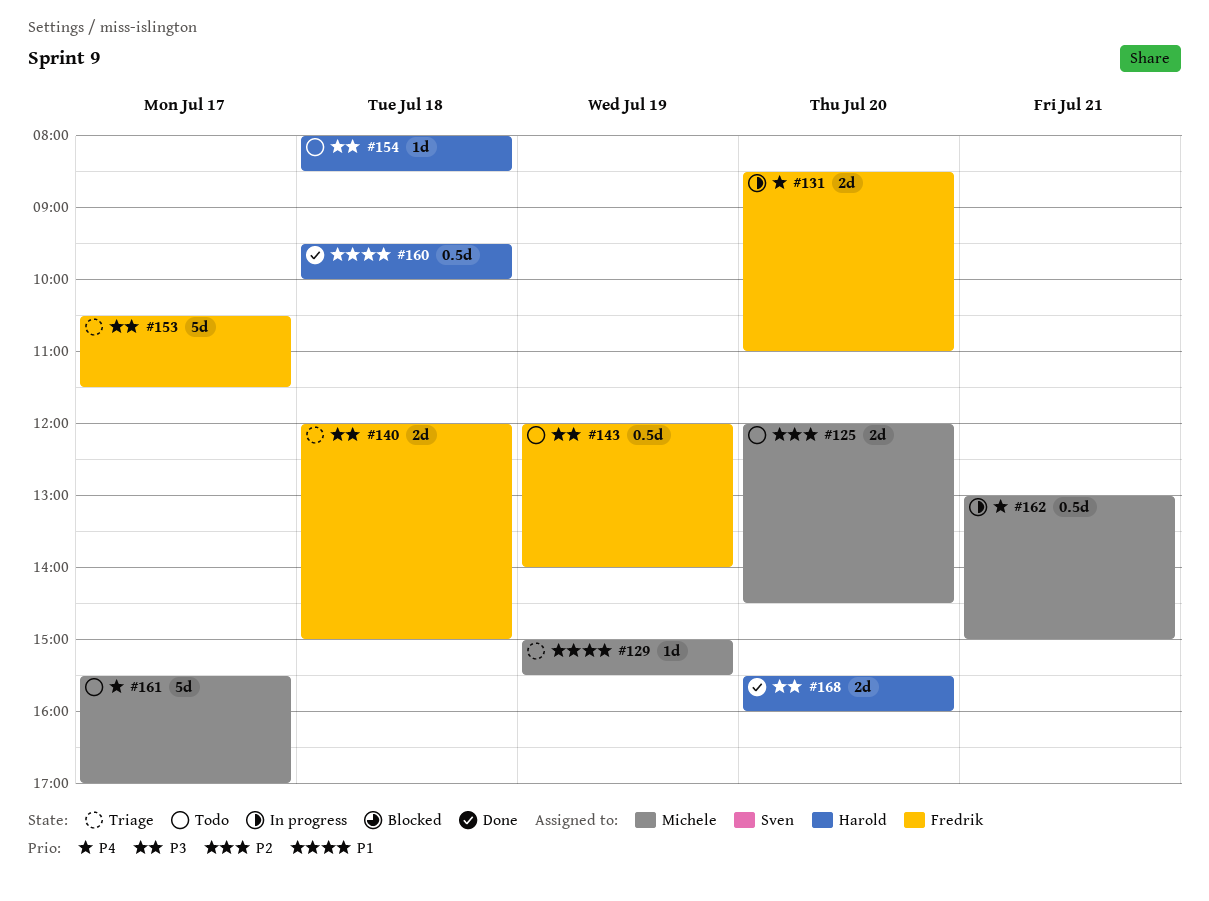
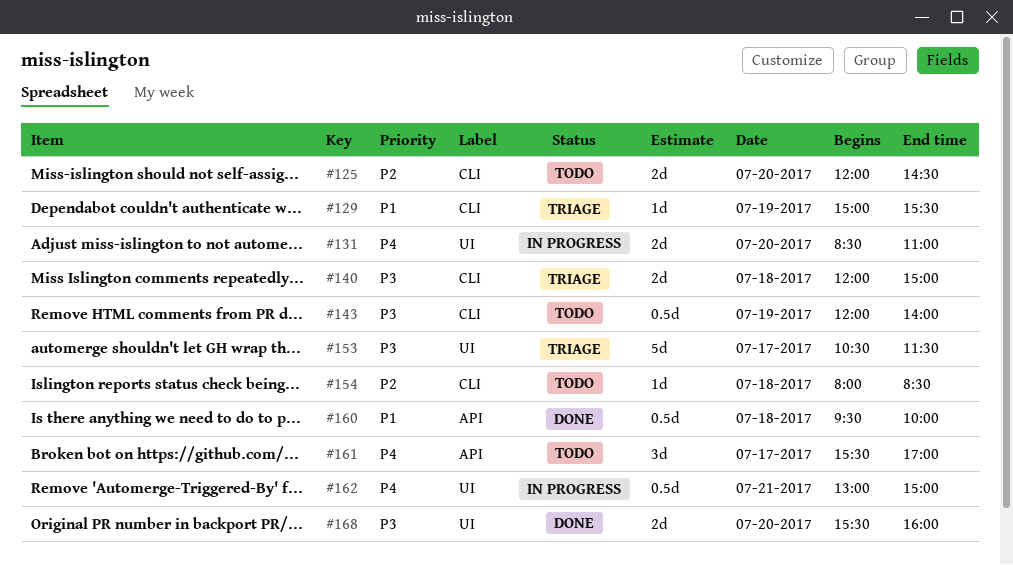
#154, priority: P3 -> P2
#161, estimate: 5d -> 3d

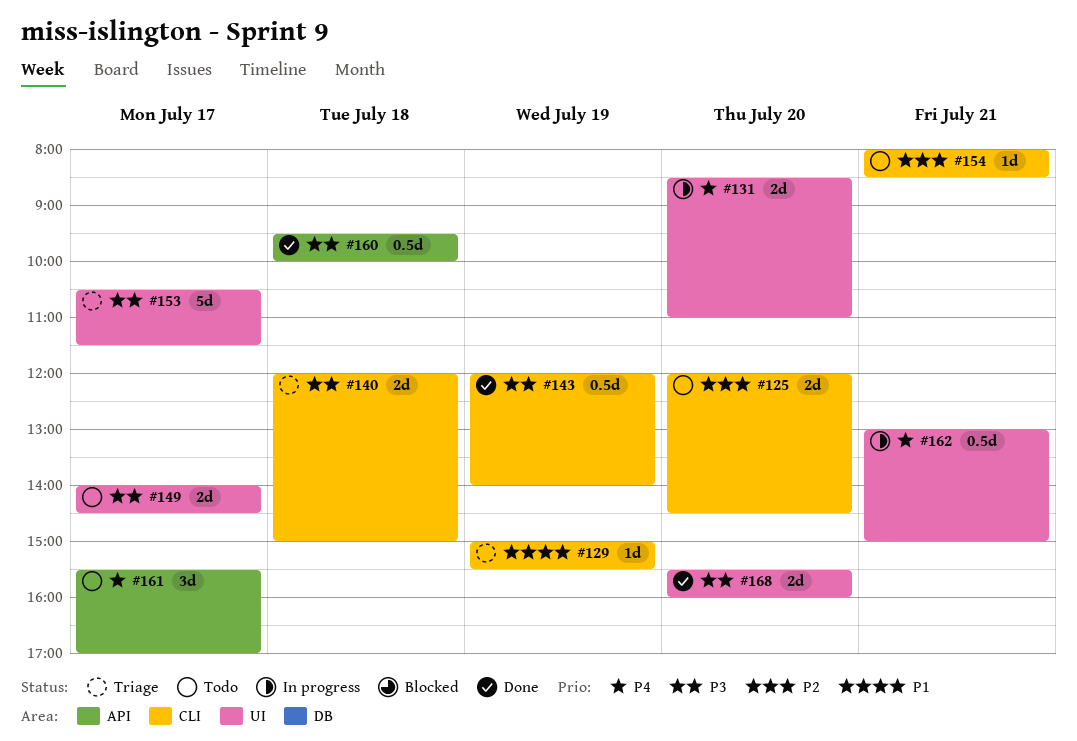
#143, status: Todo -> Done
#149: none -> present
#154, day: Jul 18 -> Jul 21
#160, priority: P1 -> P3

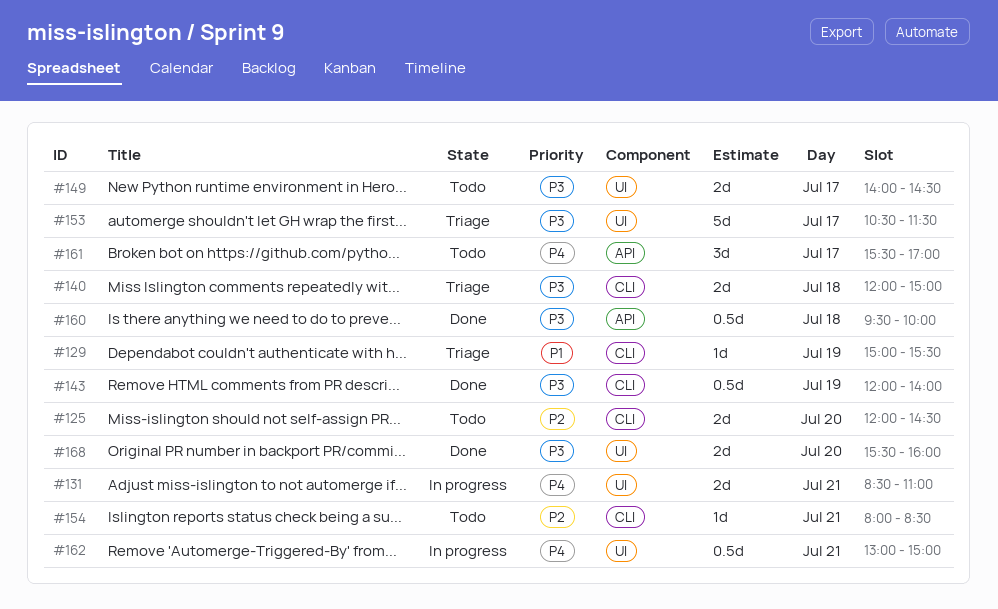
#131, day: Jul 20 -> Jul 21

